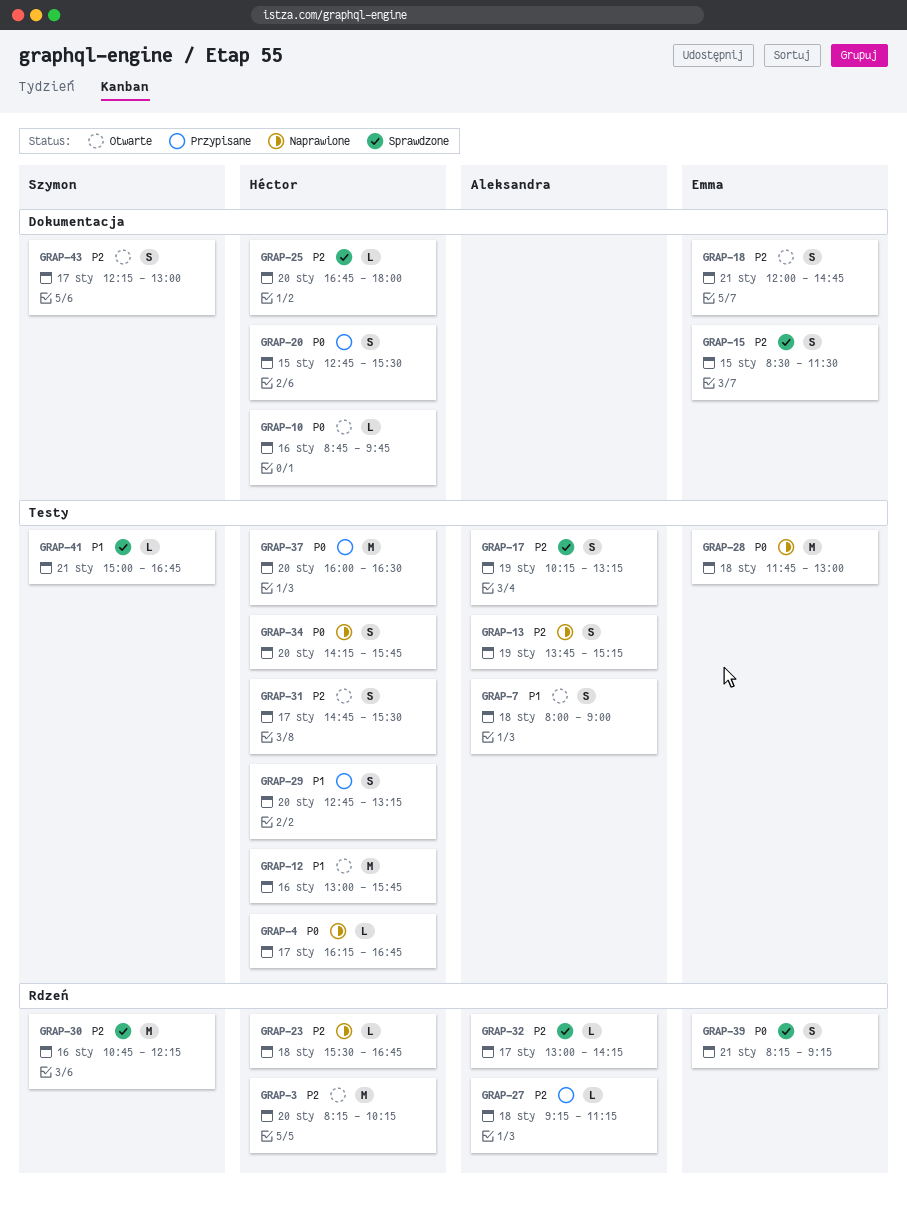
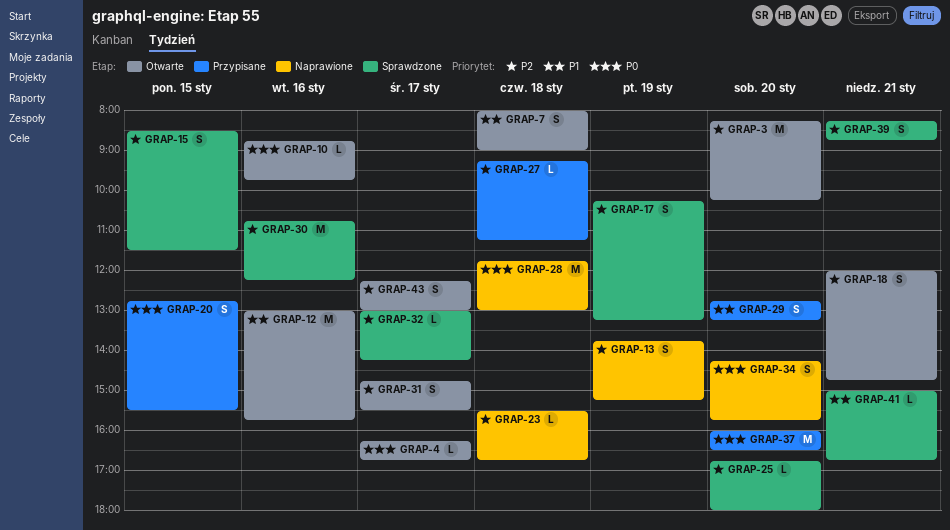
GRAP-4, status: Naprawione -> Otwarte
GRAP-39, priority: P0 -> P2
GRAP-39, ends: 09:15 -> 08:45

